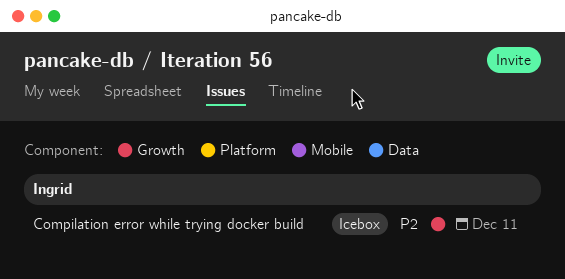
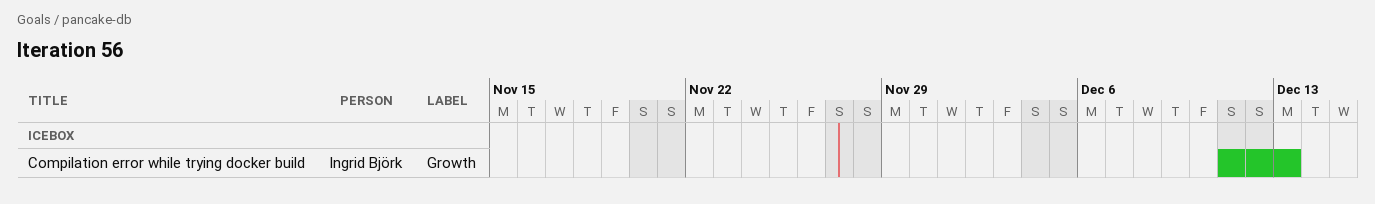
Compilation error while trying docker build, due: Dec 11 -> Dec 13

